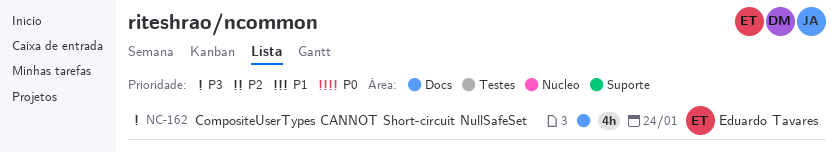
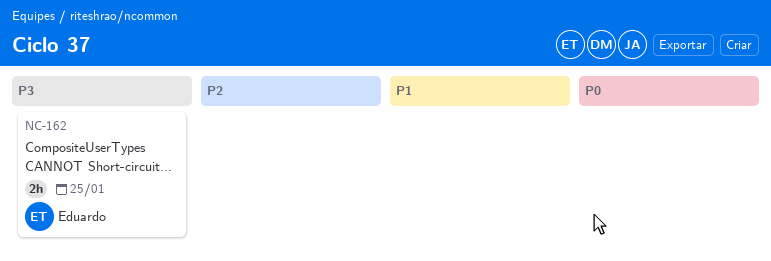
NC-162, estimate: 4h -> 2h
NC-162, due: Jan 24 -> Jan 25

